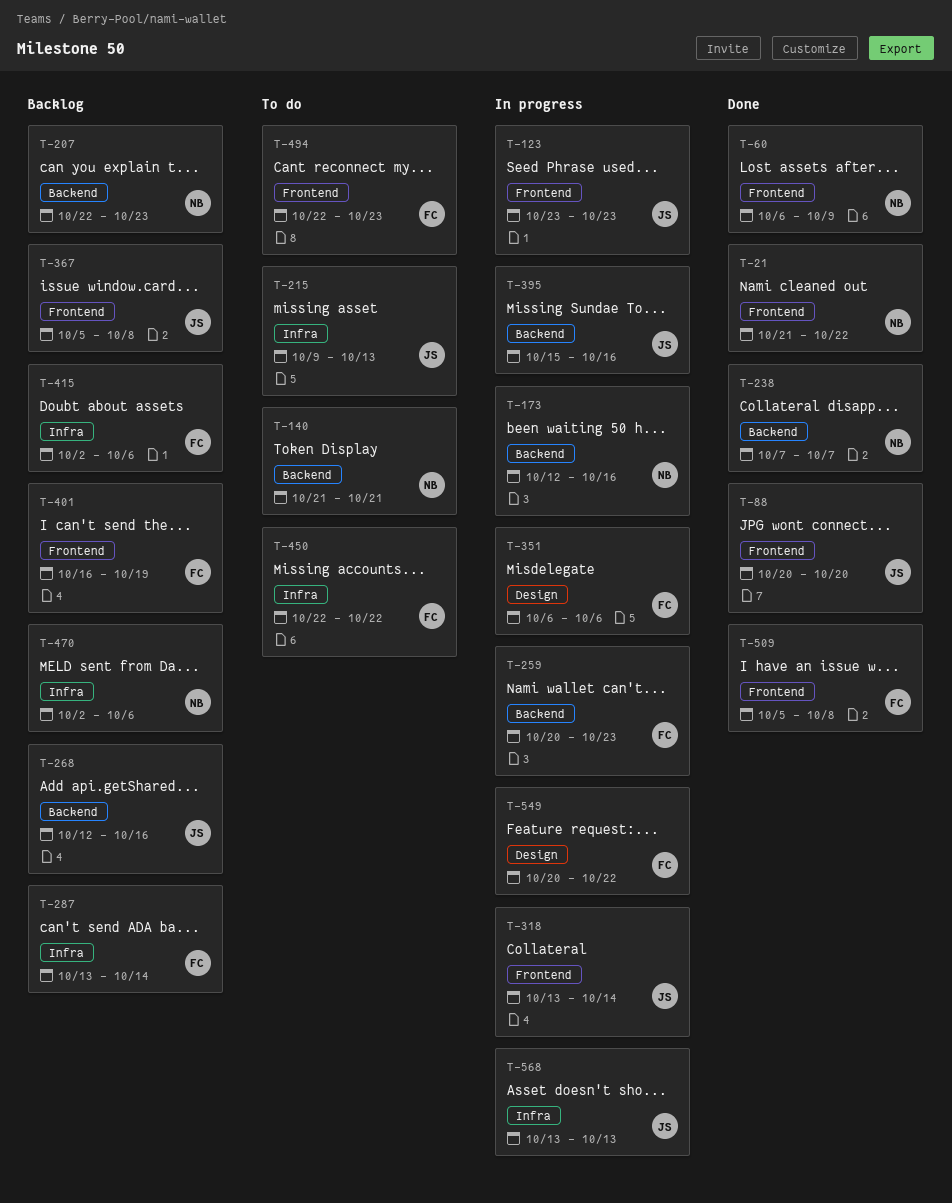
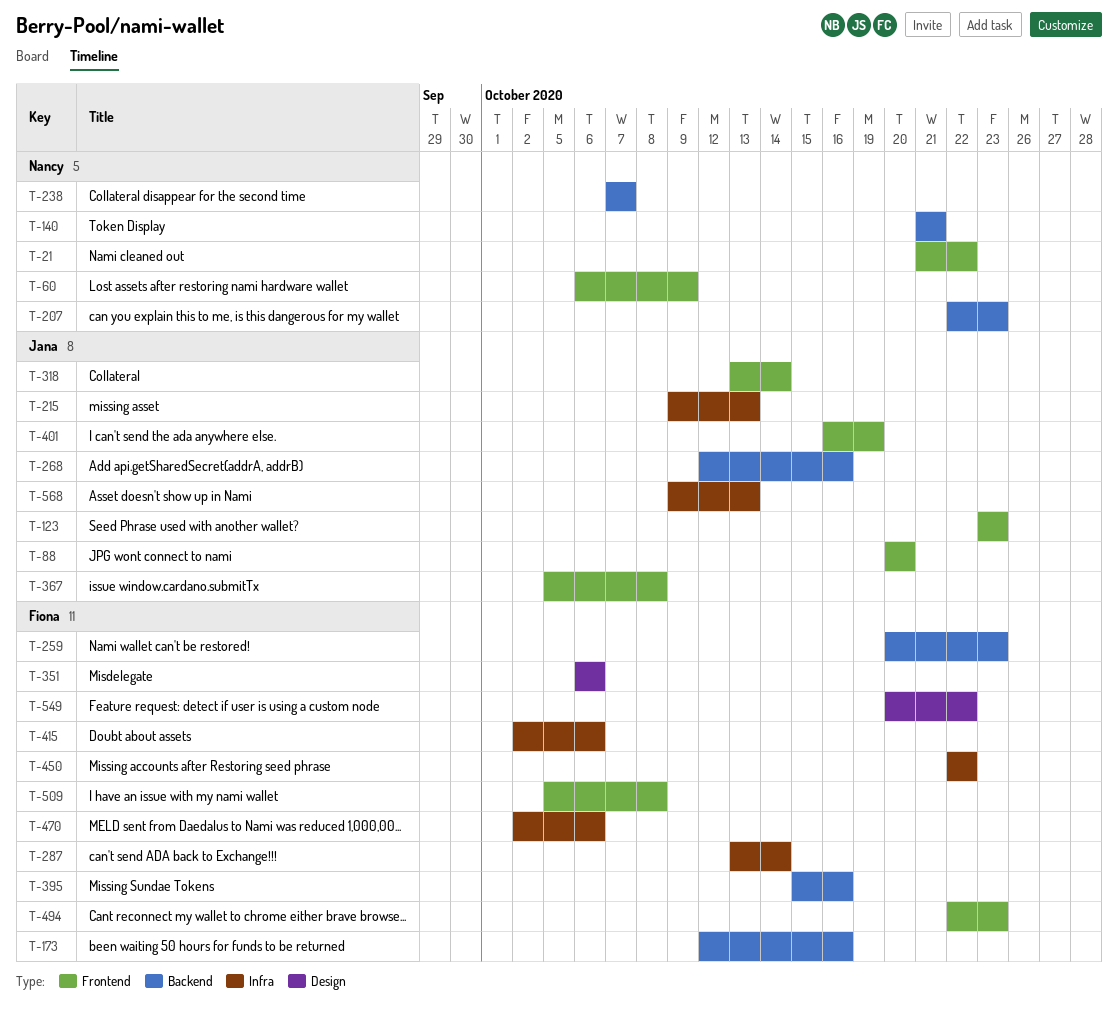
T-173, owner: Nancy -> Fiona
T-395, owner: Jana -> Fiona
T-401, owner: Fiona -> Jana
T-470, owner: Nancy -> Fiona
T-568, start: Oct 13 -> Oct 9

